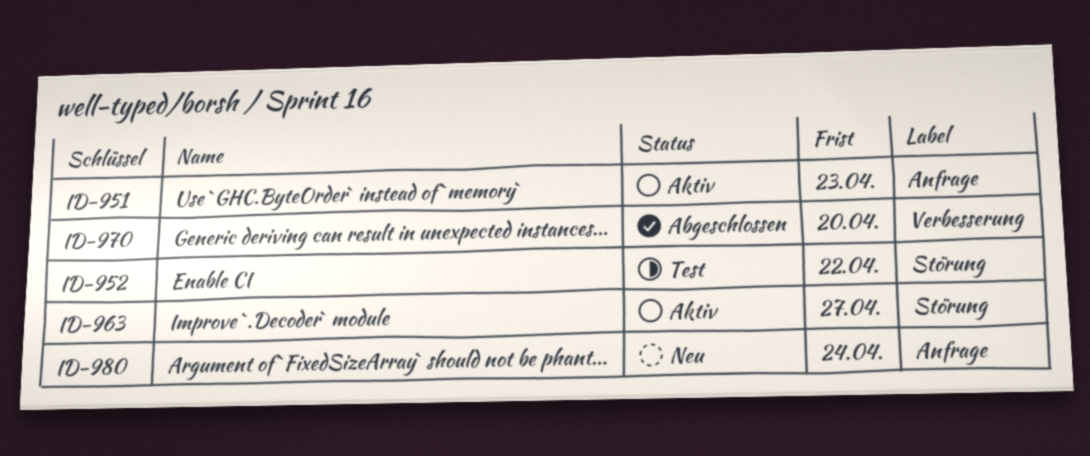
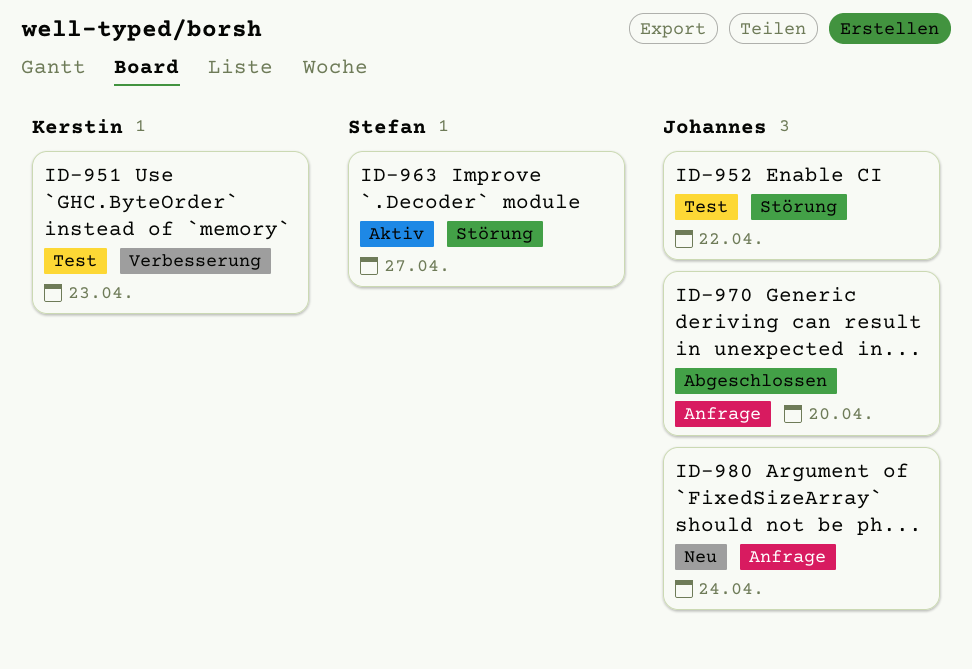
ID-951, status: Aktiv -> Test
ID-951, label: Anfrage -> Verbesserung
ID-970, label: Verbesserung -> Anfrage

